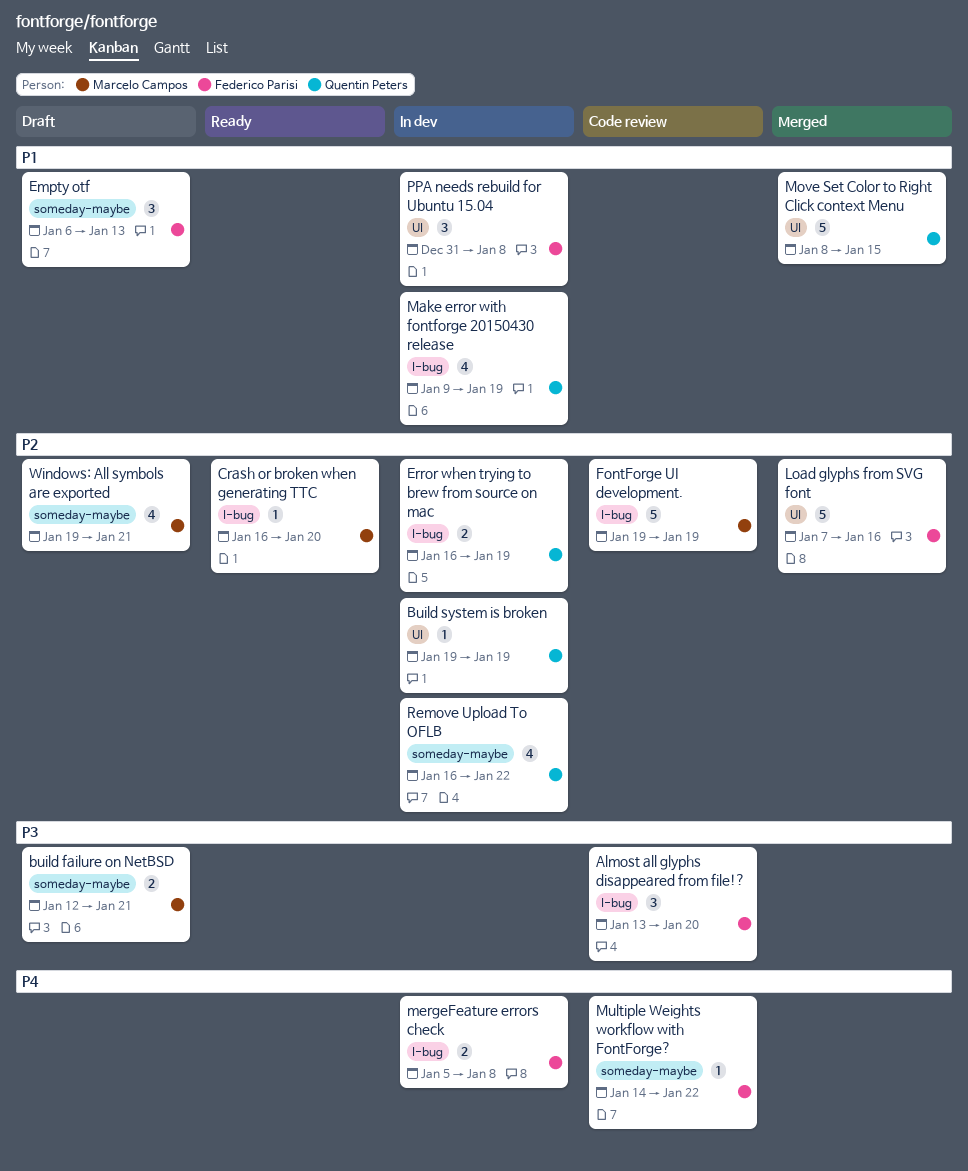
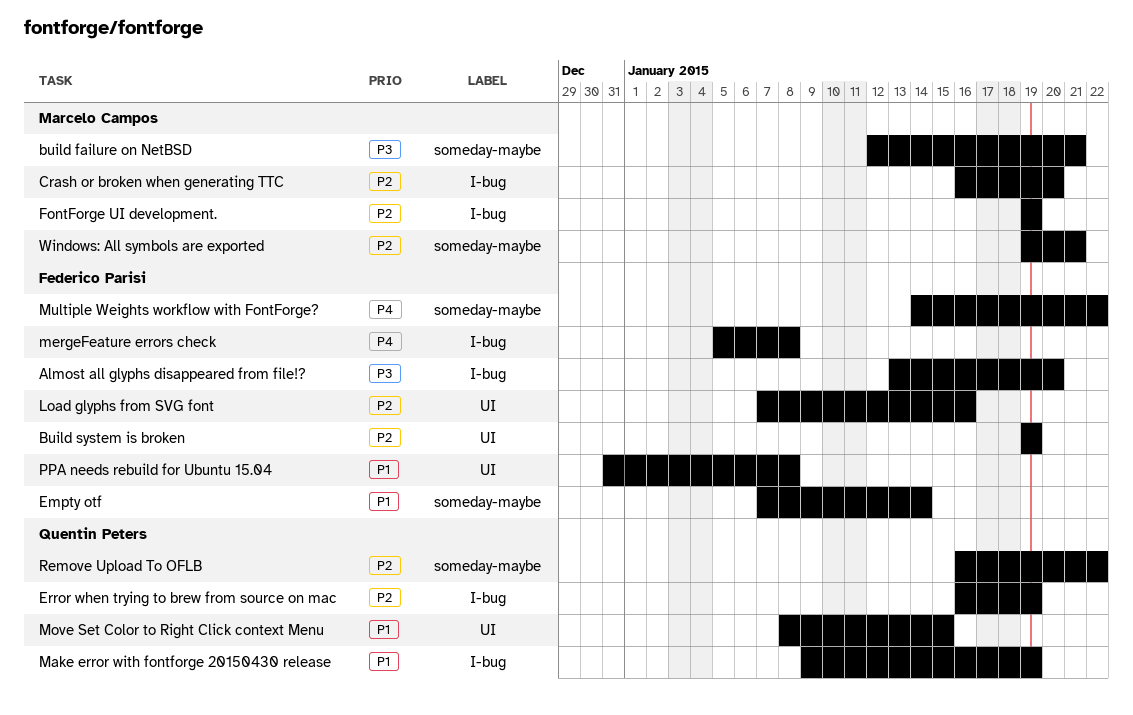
Build system is broken, owner: Quentin Peters -> Federico Parisi
Empty otf, start: Jan 6 -> Jan 7
Empty otf, due: Jan 13 -> Jan 14

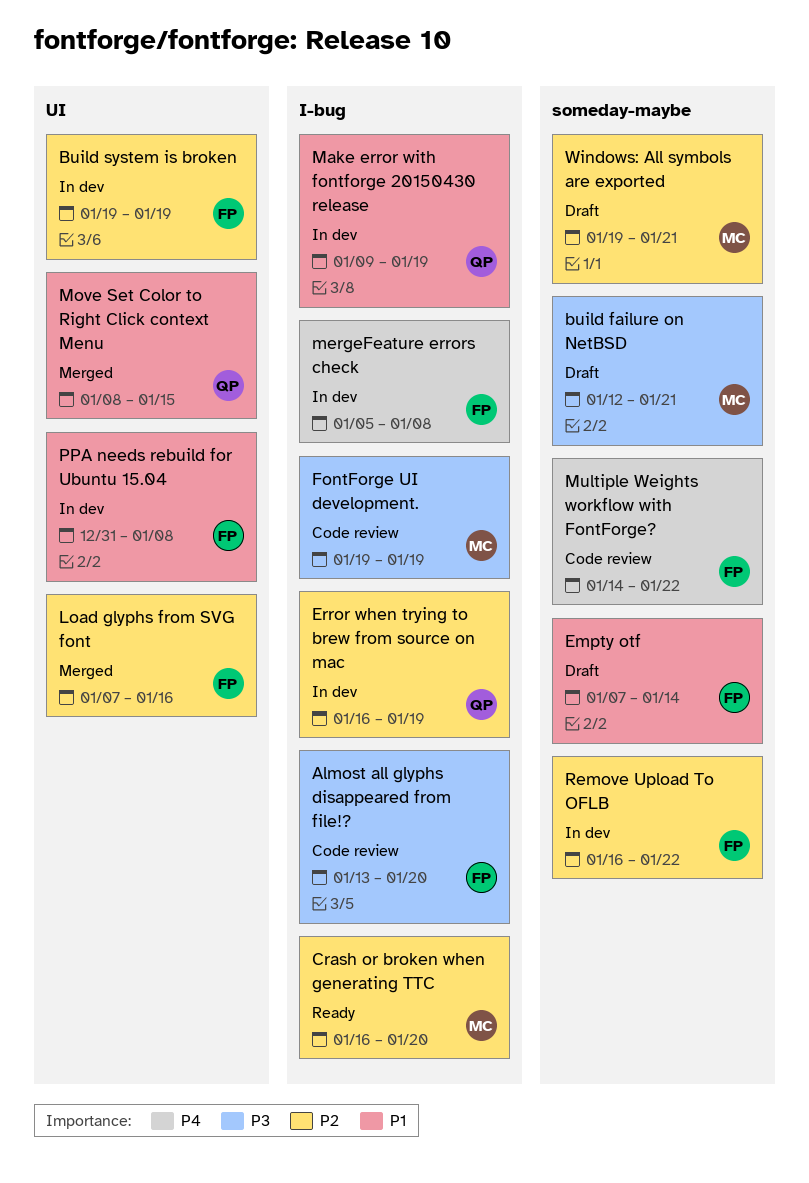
FontForge UI development., priority: P2 -> P3
Remove Upload To OFLB, owner: Quentin Peters -> Federico Parisi

